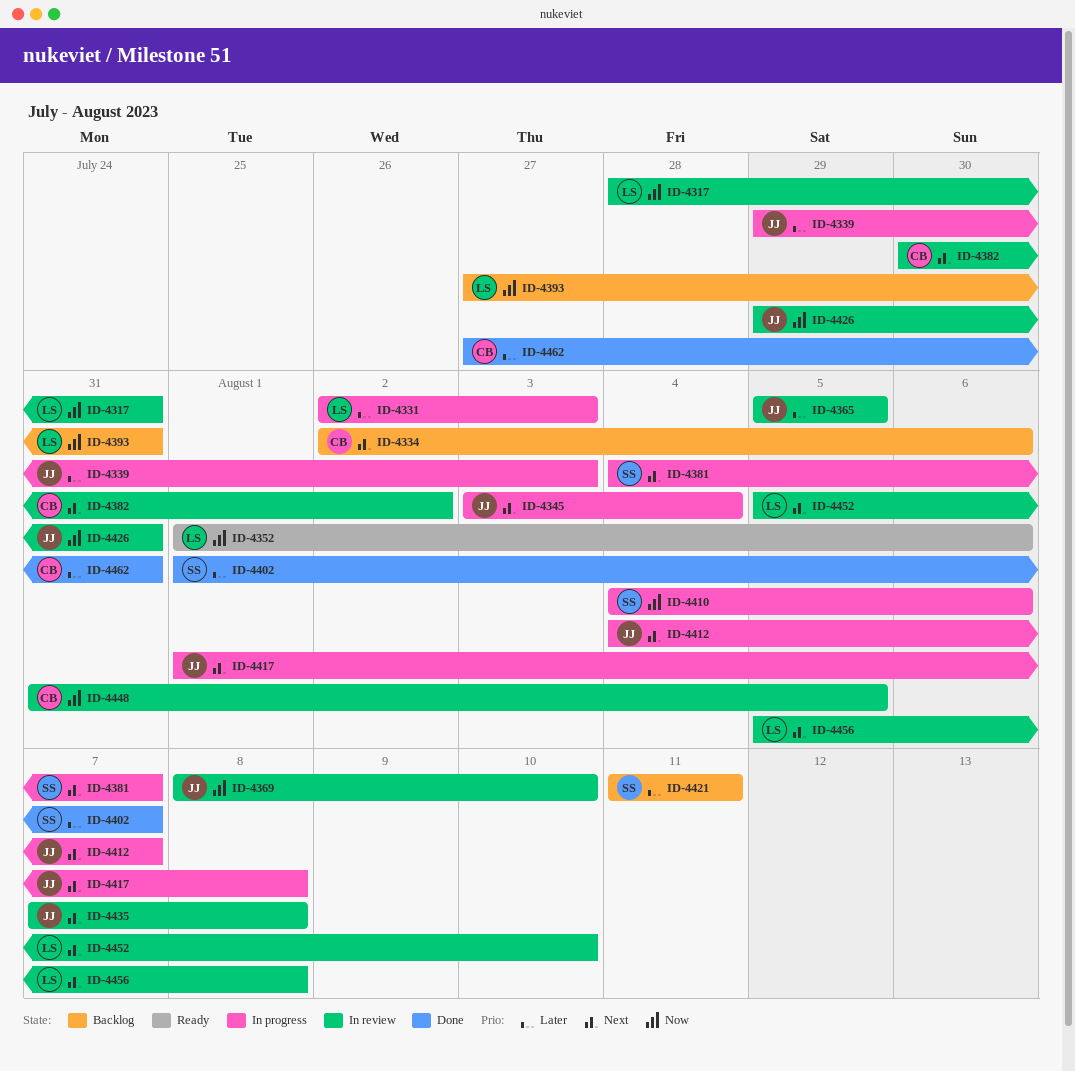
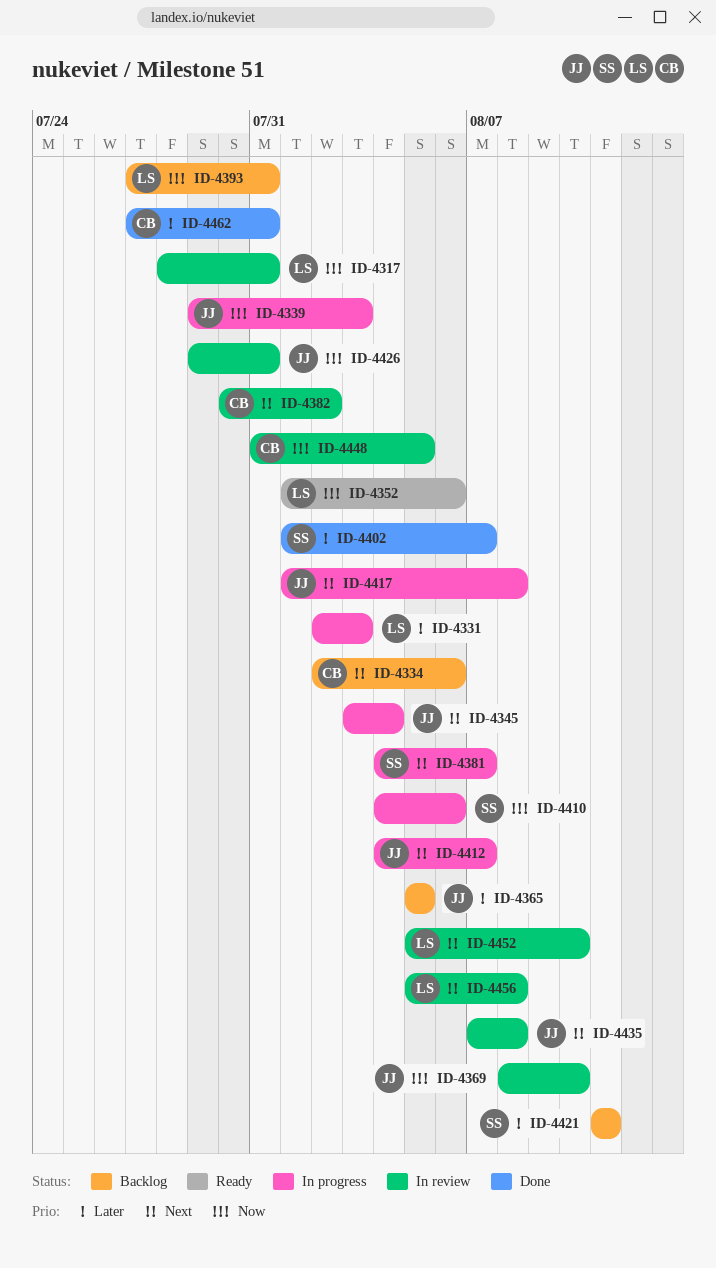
ID-4339, priority: Later -> Now
ID-4365, status: In review -> Backlog

